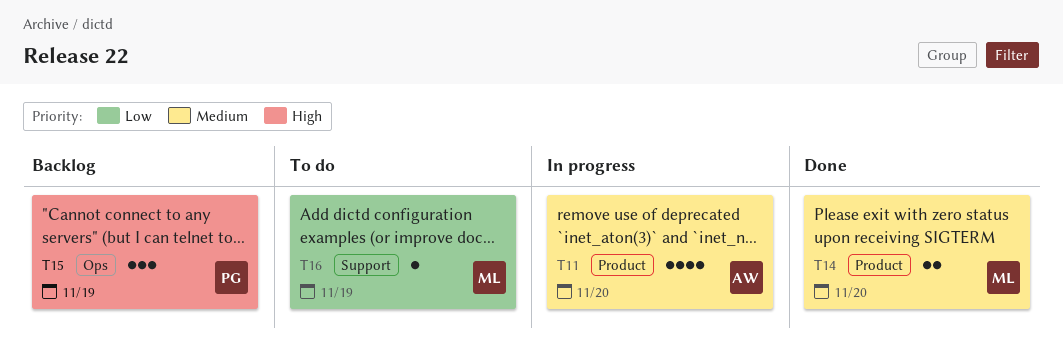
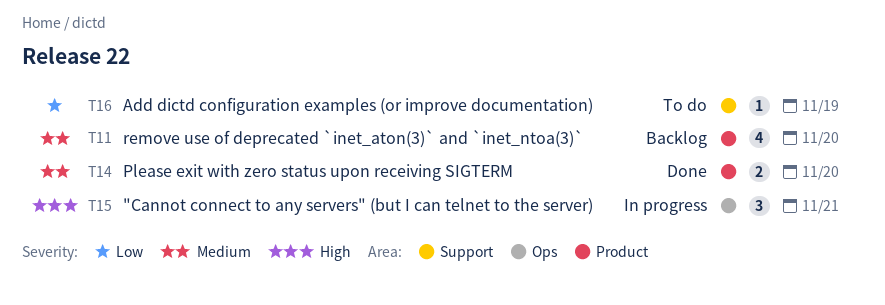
T11, status: In progress -> Backlog
T15, status: Backlog -> In progress
T15, due: Nov 19 -> Nov 21

